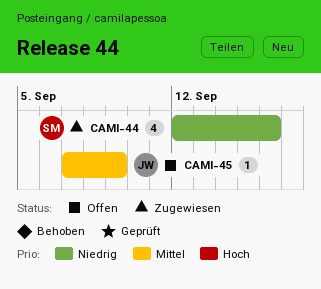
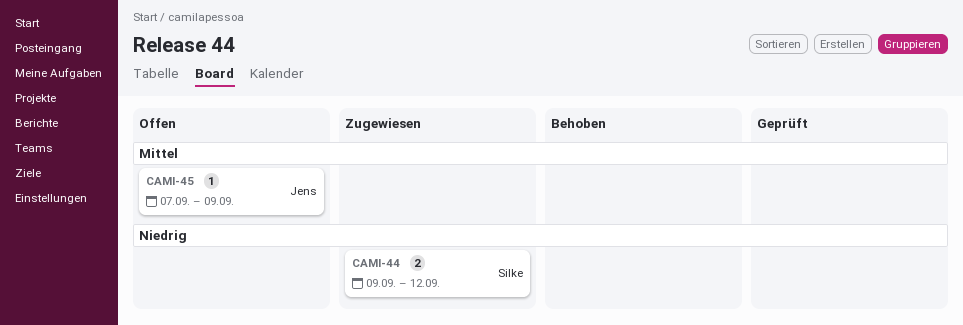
CAMI-44, estimate: 4 -> 2
CAMI-44, start: Sep 12 -> Sep 9
CAMI-44, due: Sep 16 -> Sep 12

